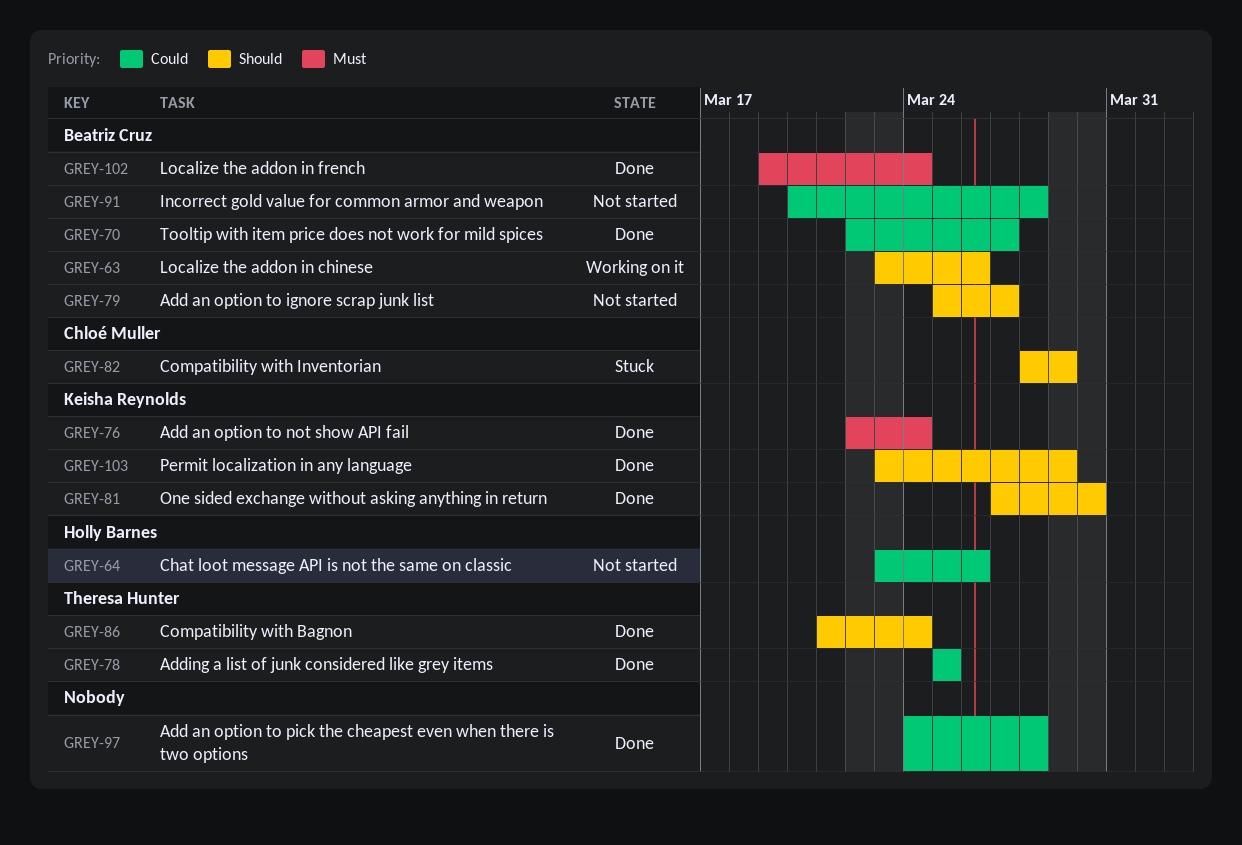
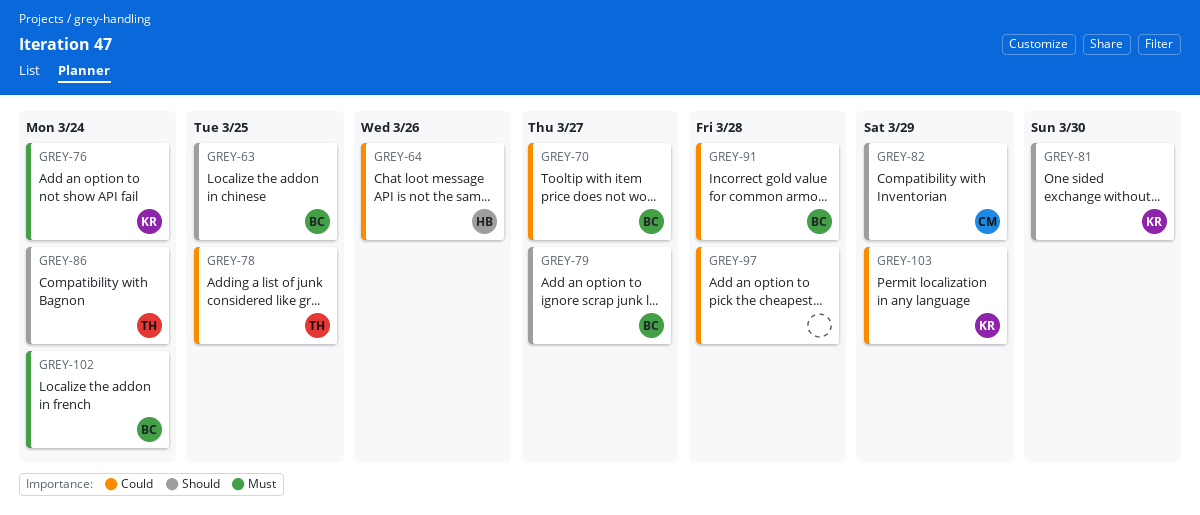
GREY-63, due: Mar 26 -> Mar 25
GREY-103, priority: Should -> Could

